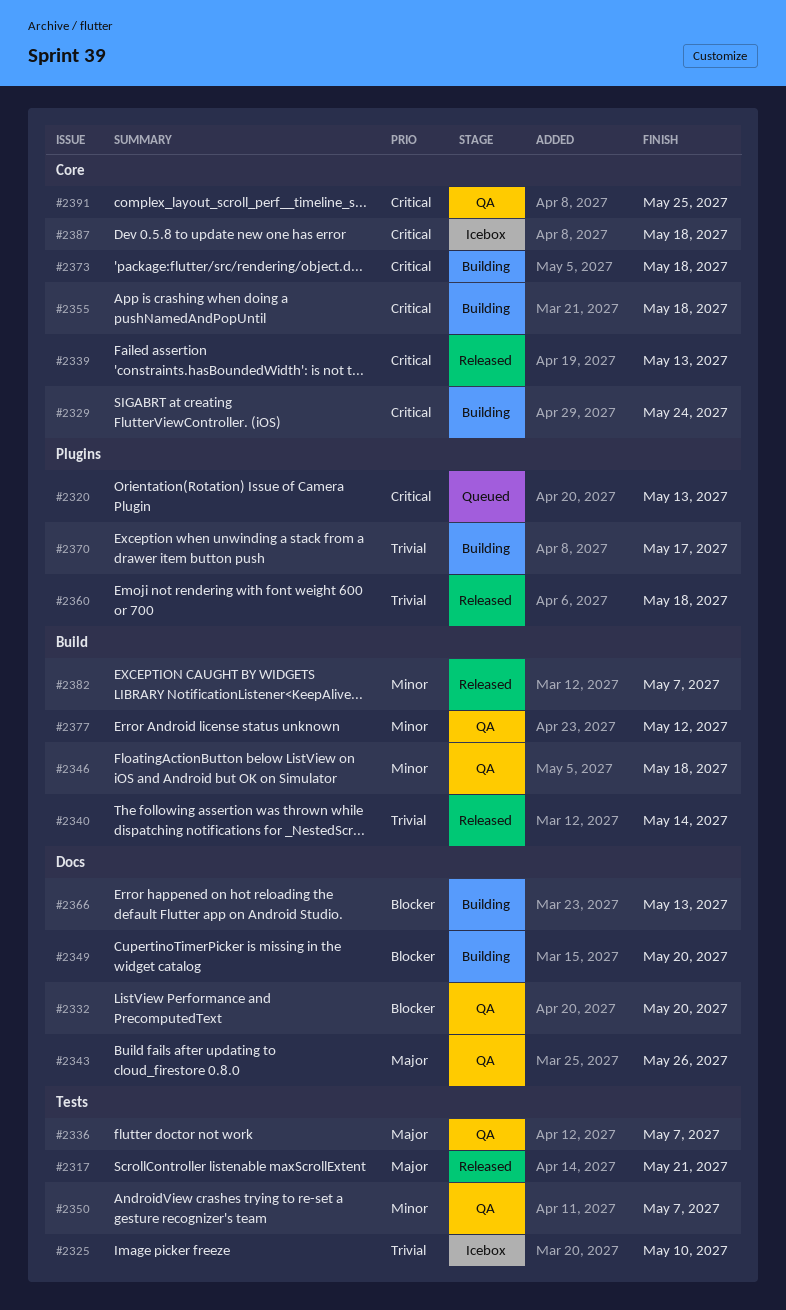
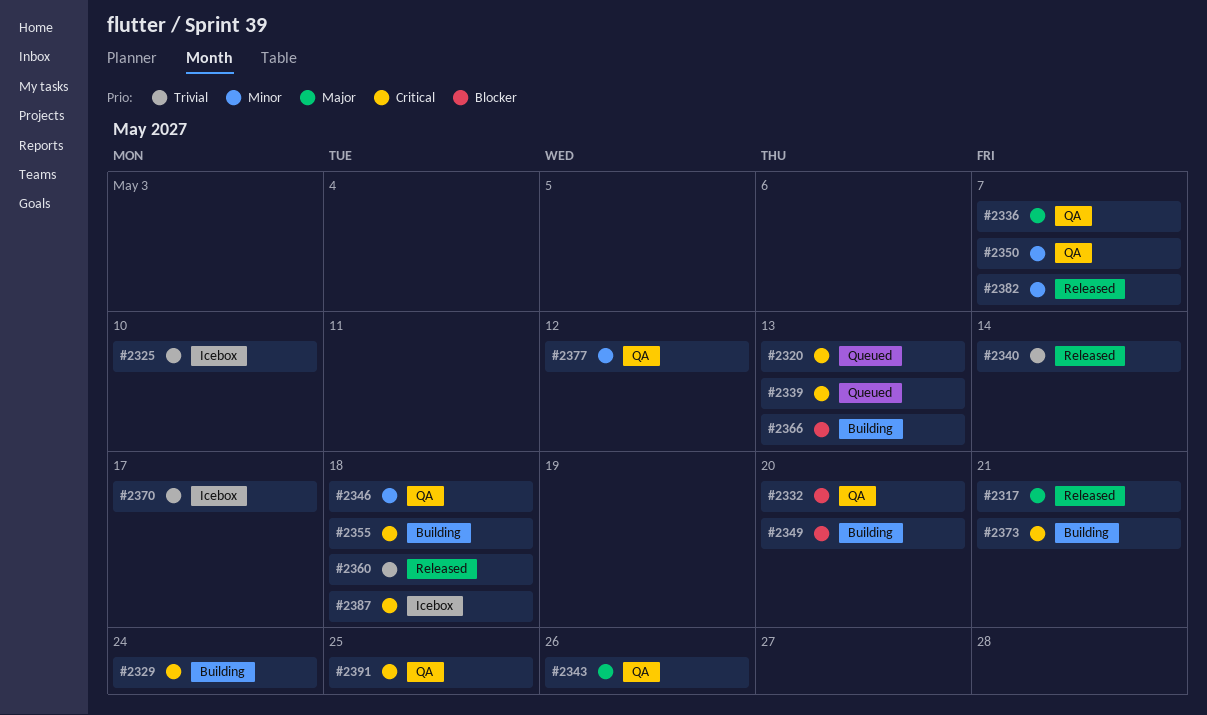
#2339, status: Released -> Queued
#2370, status: Building -> Icebox
#2373, due: May 18 -> May 21

